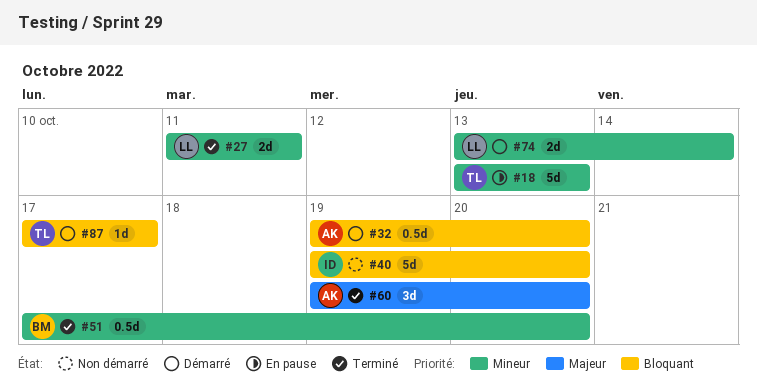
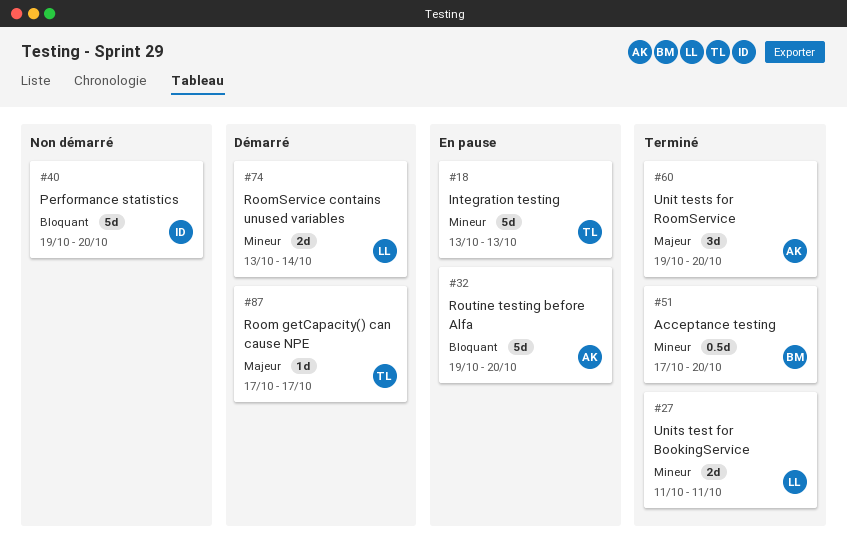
#32, status: Démarré -> En pause
#32, estimate: 0.5d -> 5d
#87, priority: Bloquant -> Majeur

